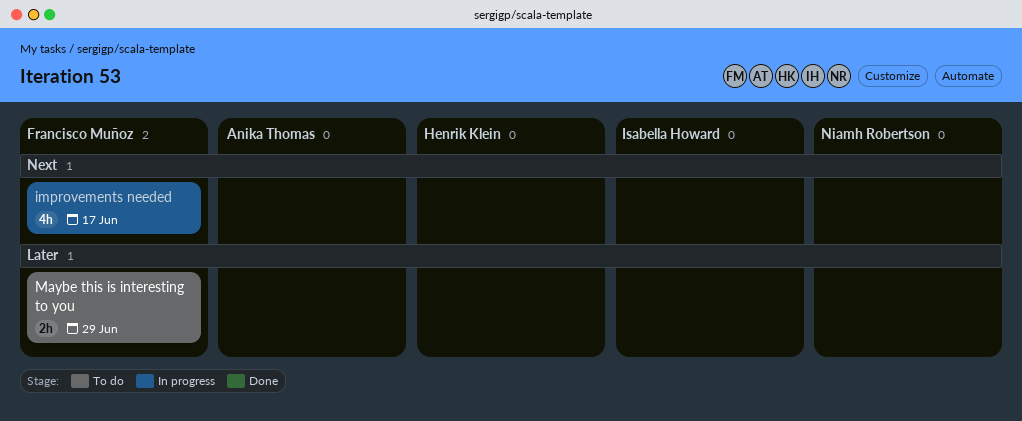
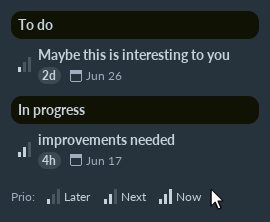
Maybe this is interesting to you, estimate: 2h -> 2d
Maybe this is interesting to you, due: Jun 29 -> Jun 26

